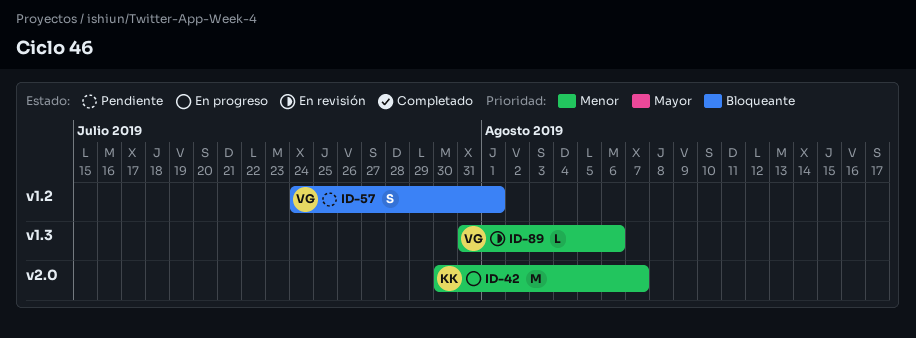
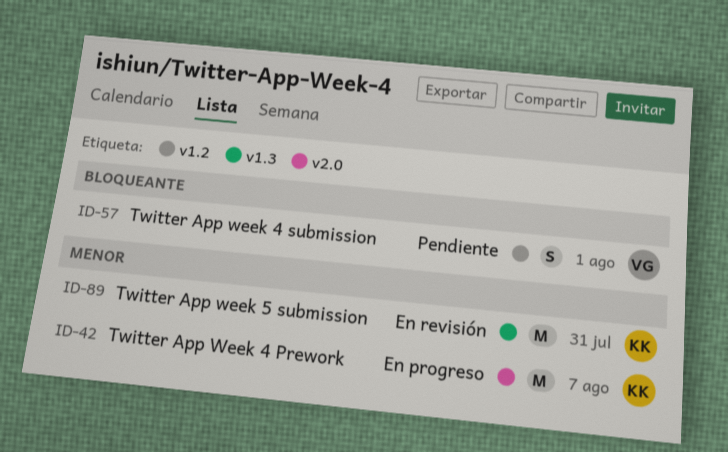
ID-89, owner: VG -> KK
ID-89, estimate: L -> M
ID-89, due: Aug 6 -> Jul 31

